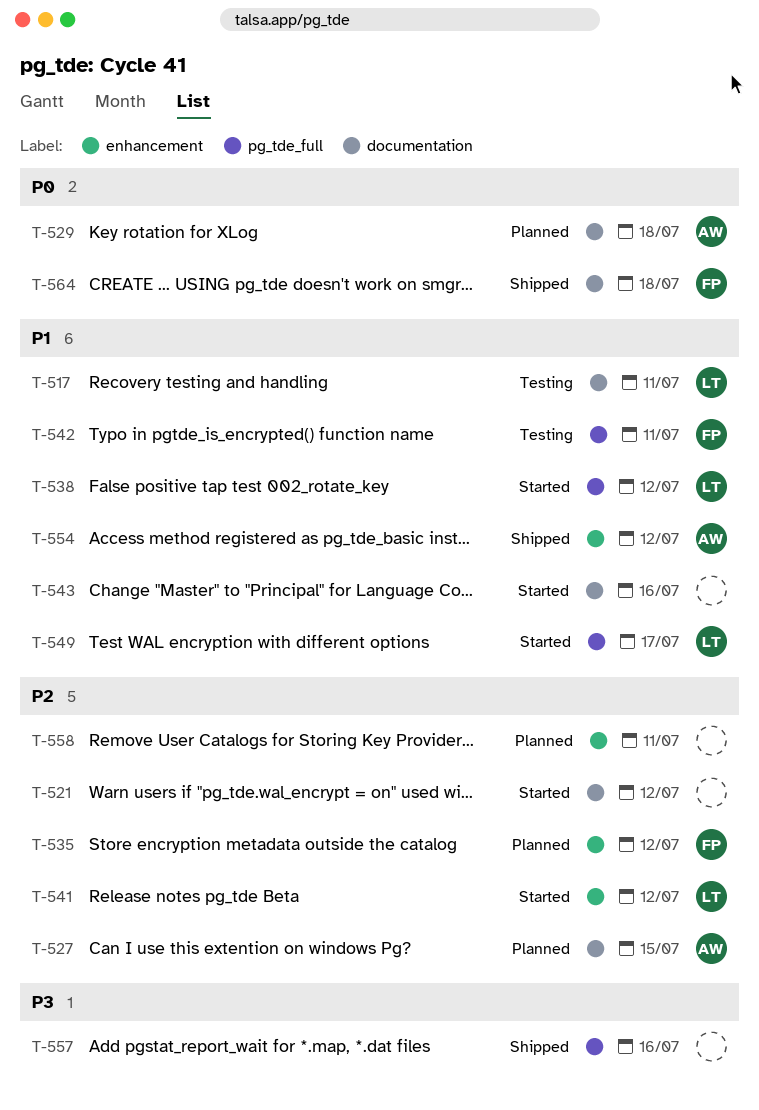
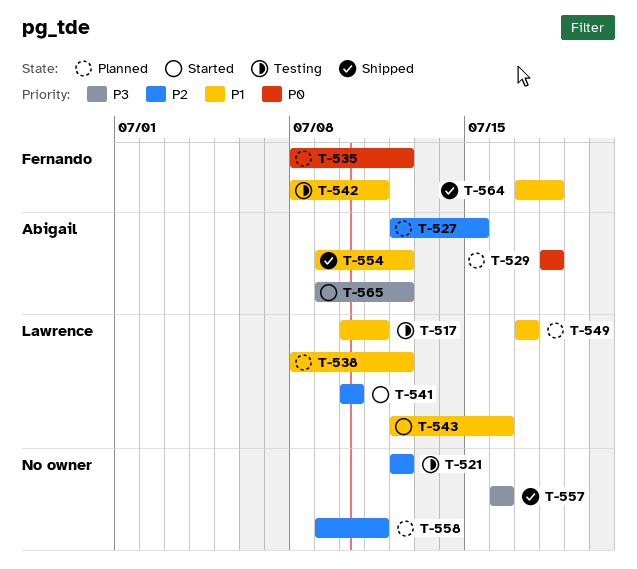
T-521, status: Started -> Testing
T-535, priority: P2 -> P0
T-538, status: Started -> Planned
T-541, due: Jul 12 -> Jul 10
T-543, owner: none -> Lawrence
T-549, status: Started -> Planned
T-564, priority: P0 -> P1
T-565: none -> present

